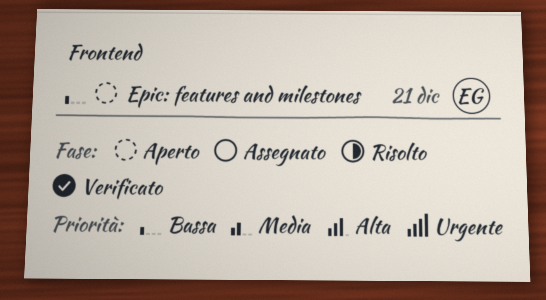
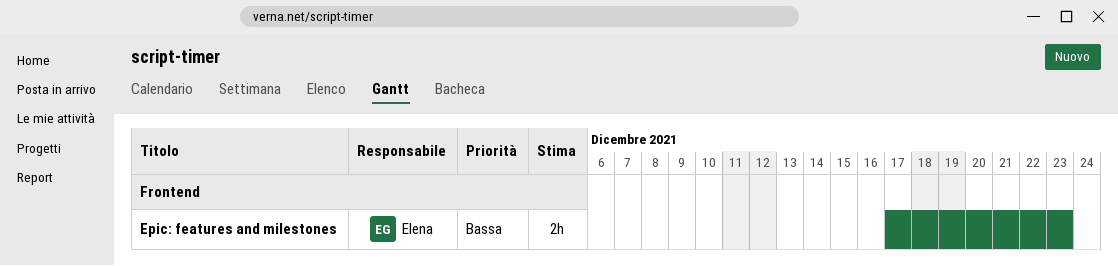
Epic: features and milestones, due: Dec 21 -> Dec 23

